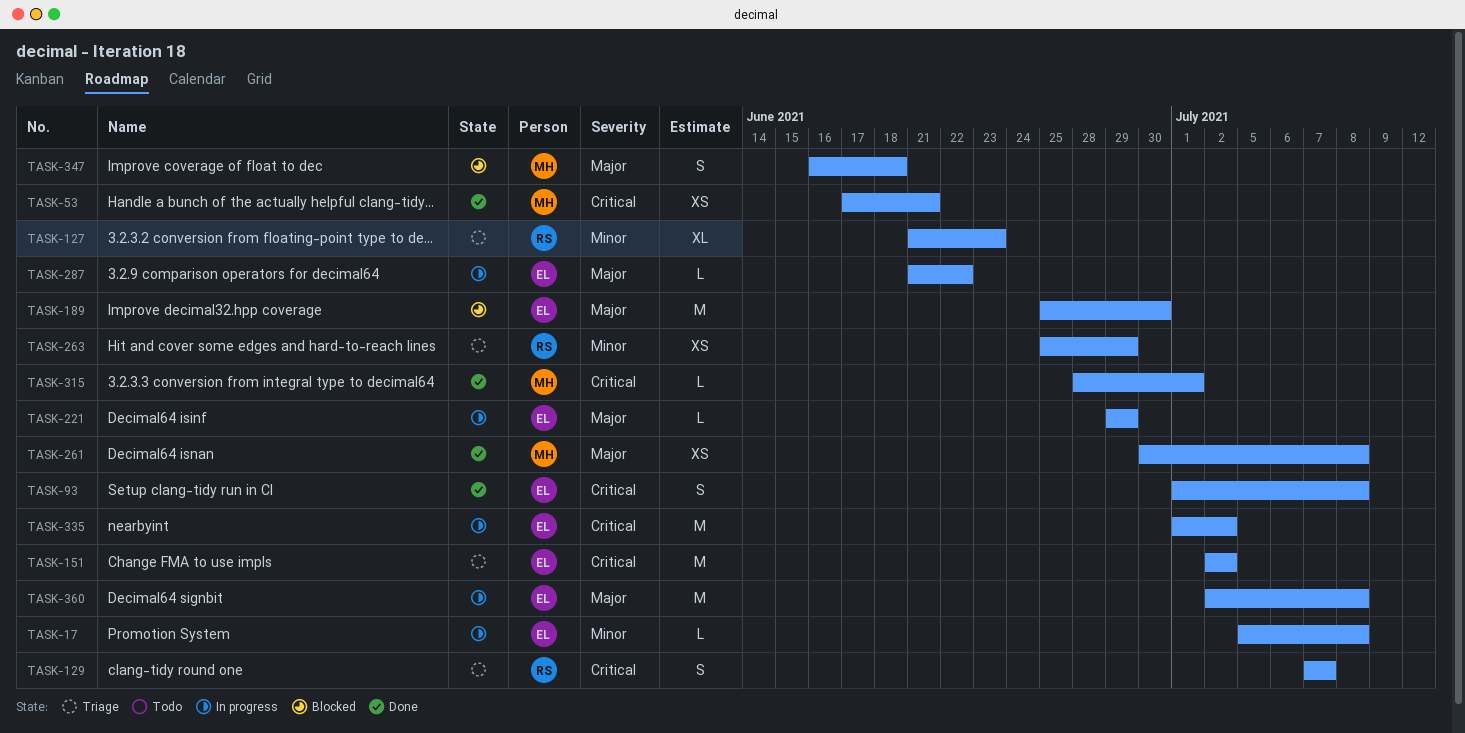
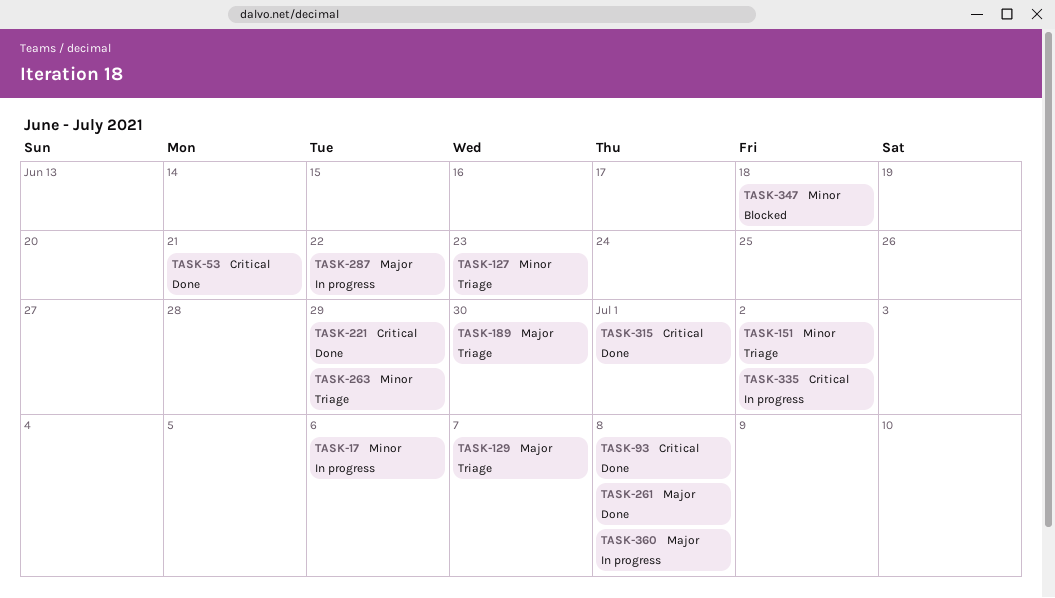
TASK-17, due: Jul 8 -> Jul 6
TASK-129, priority: Critical -> Major
TASK-151, priority: Critical -> Minor
TASK-189, status: Blocked -> Triage
TASK-221, status: In progress -> Done
TASK-221, priority: Major -> Critical
TASK-347, priority: Major -> Minor

